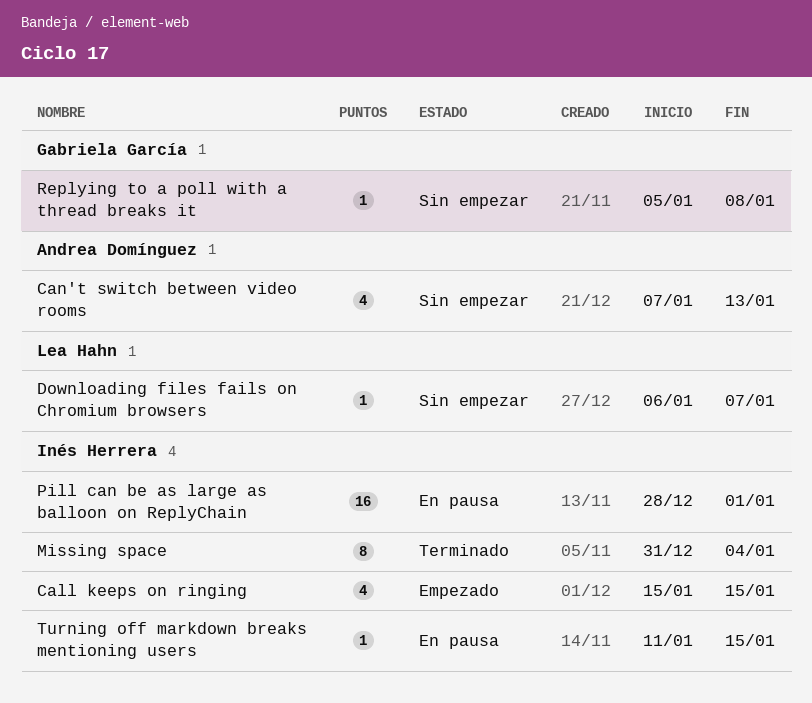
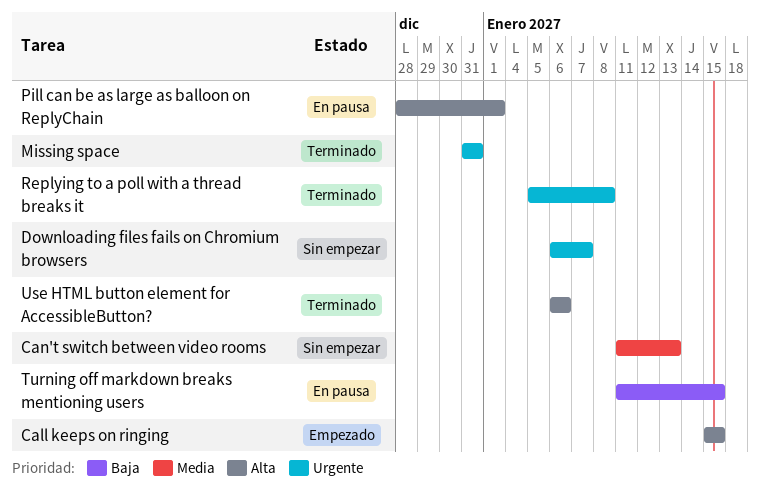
Can't switch between video rooms, start: Jan 7 -> Jan 11
Missing space, due: Jan 4 -> Dec 31
Replying to a poll with a thread breaks it, status: Sin empezar -> Terminado
Use HTML button element for AccessibleButton?: none -> present

